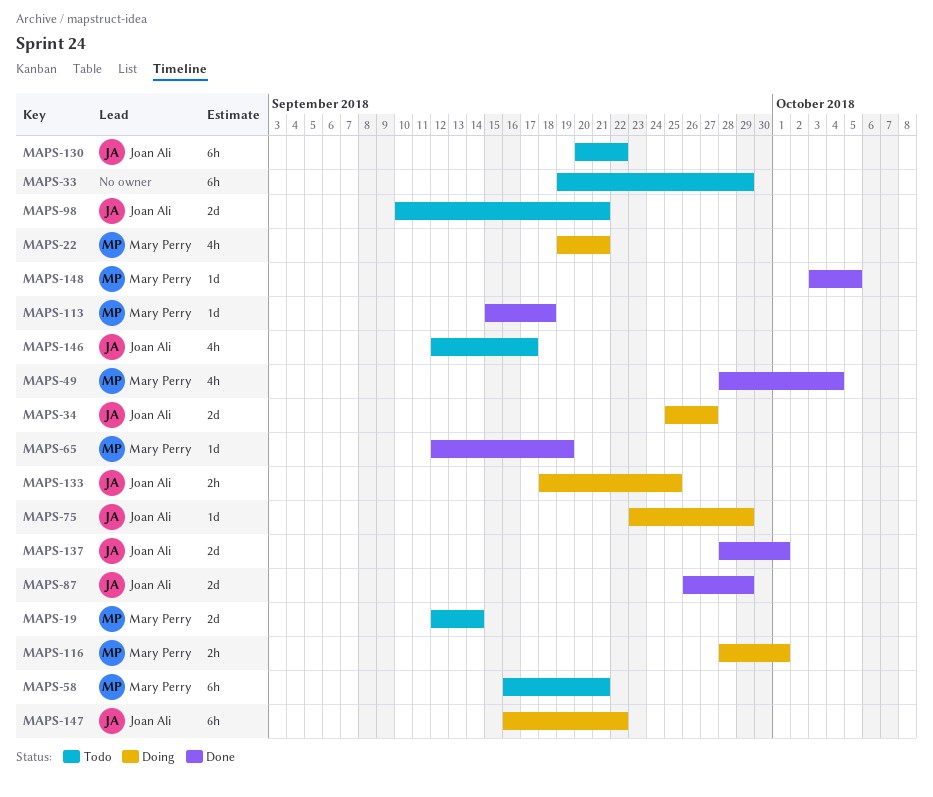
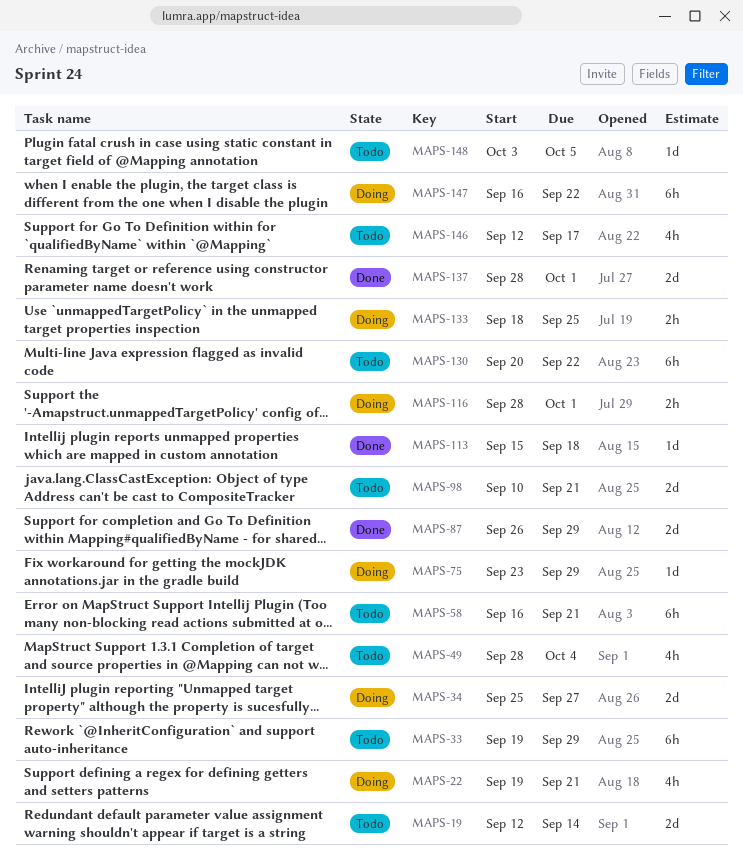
MAPS-49, status: Done -> Todo
MAPS-65: present -> none
MAPS-148, status: Done -> Todo

